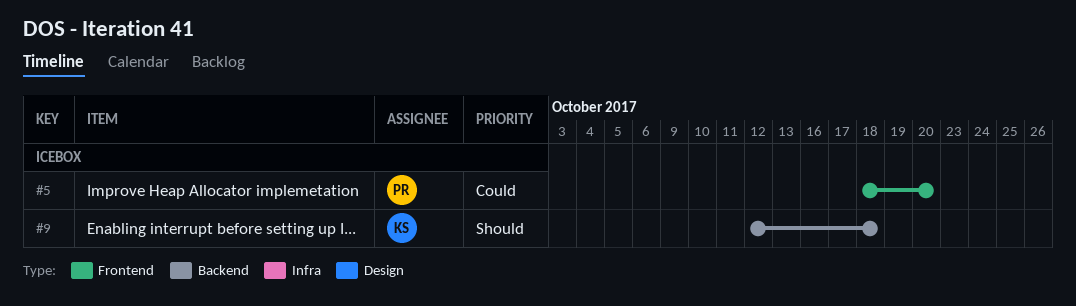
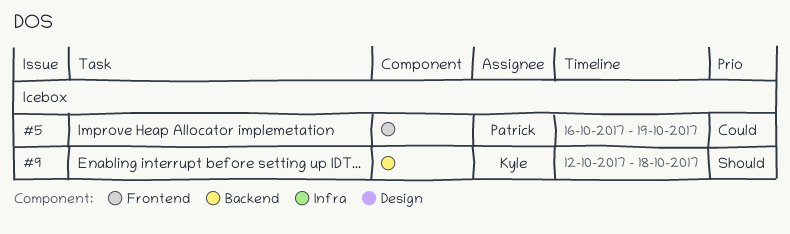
#5, start: Oct 18 -> Oct 16
#5, due: Oct 20 -> Oct 19

